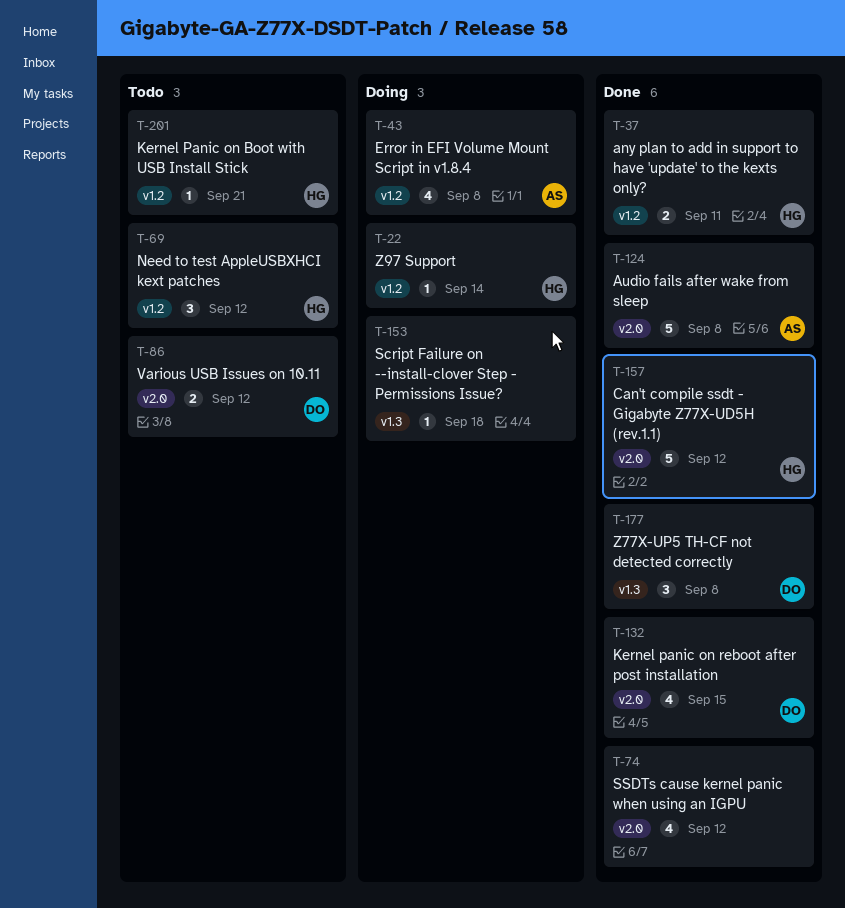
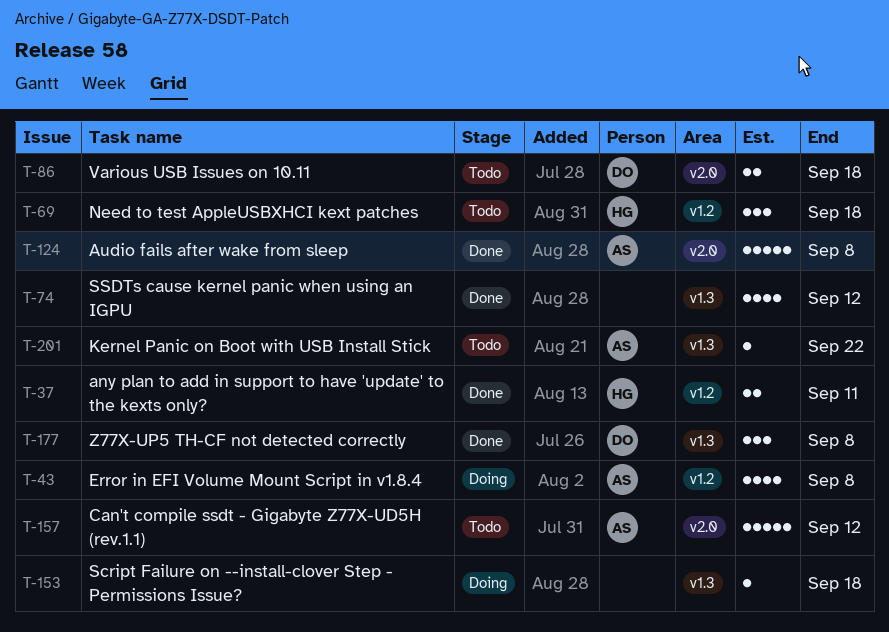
T-22: present -> none
T-69, due: Sep 12 -> Sep 18
T-74, label: v2.0 -> v1.3
T-86, due: Sep 12 -> Sep 18
T-132: present -> none
T-157, status: Done -> Todo
T-157, owner: HG -> AS
T-201, owner: HG -> AS
T-201, label: v1.2 -> v1.3
T-201, due: Sep 21 -> Sep 22

